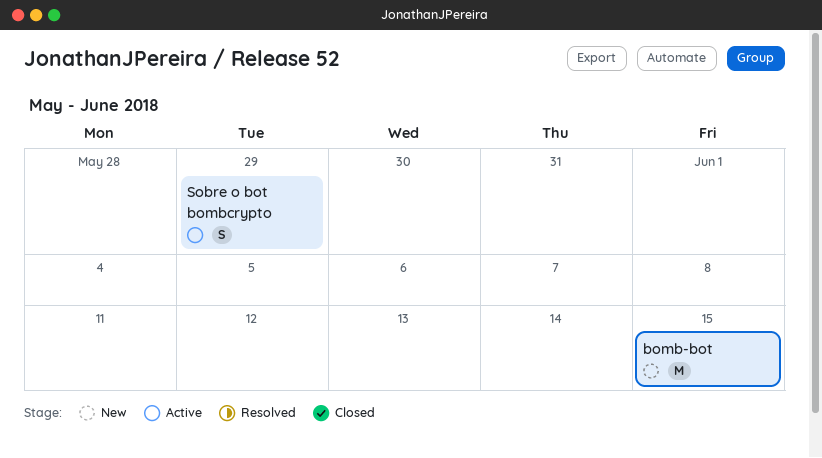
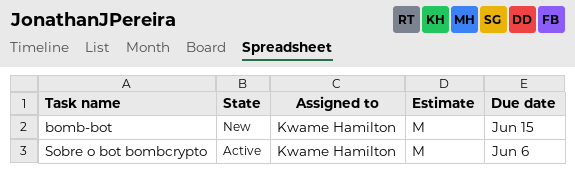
Sobre o bot bombcrypto, estimate: S -> M
Sobre o bot bombcrypto, due: May 29 -> Jun 6

